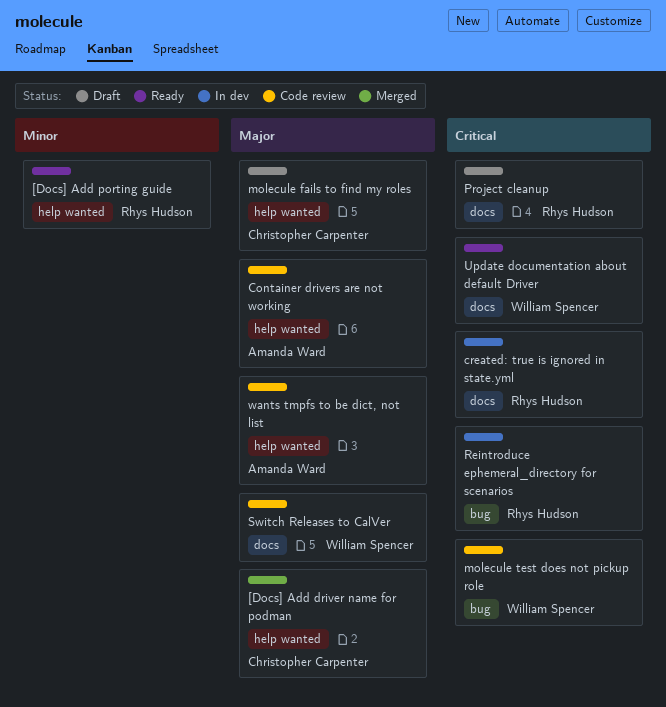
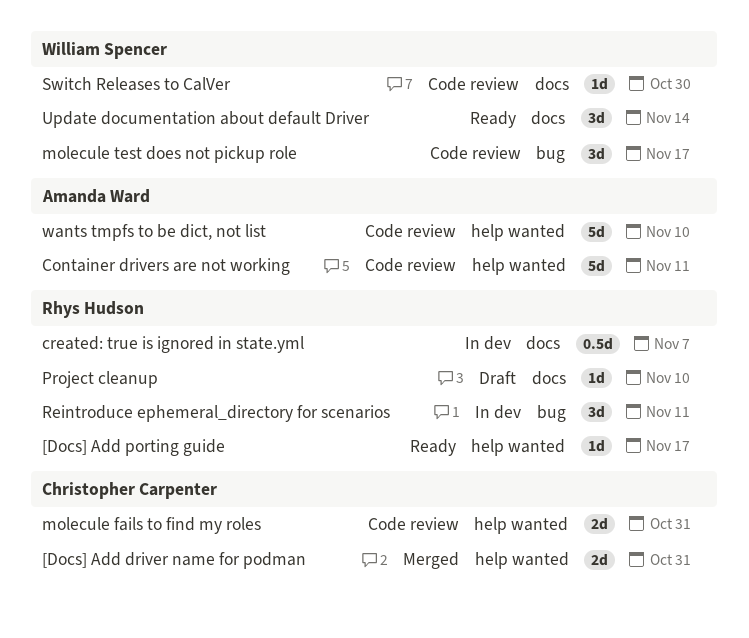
molecule fails to find my roles, status: Draft -> Code review

